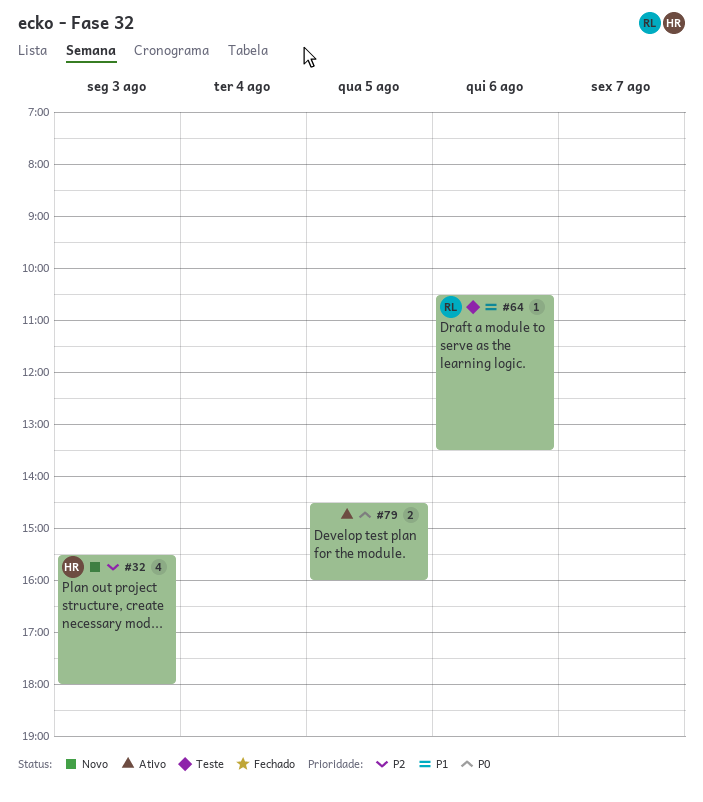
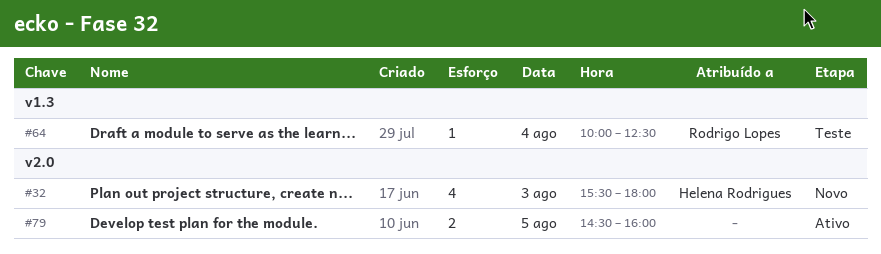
#64, day: Aug 6 -> Aug 4
#64, begins: 10:30 -> 10:00
#64, ends: 13:30 -> 12:30

